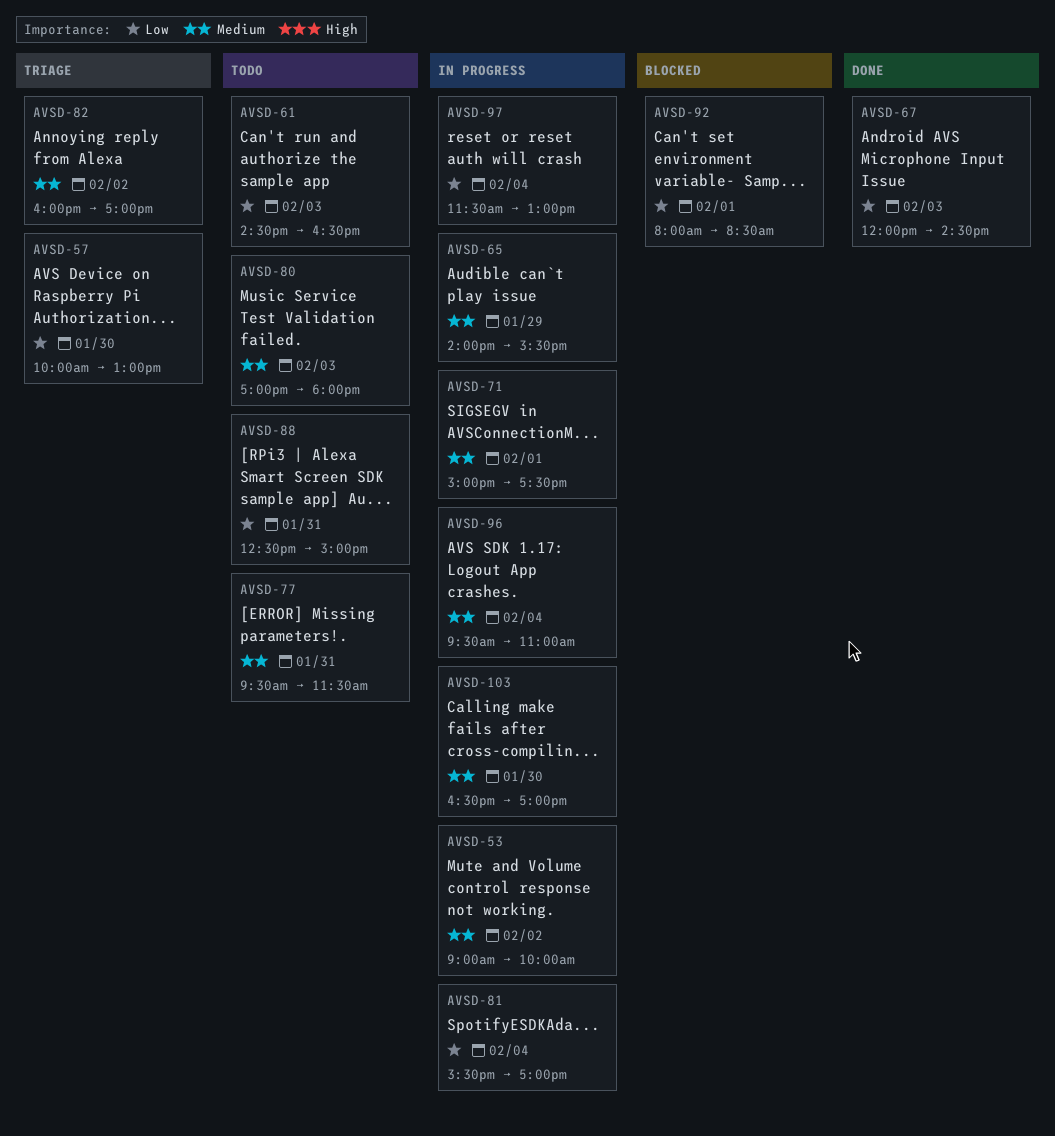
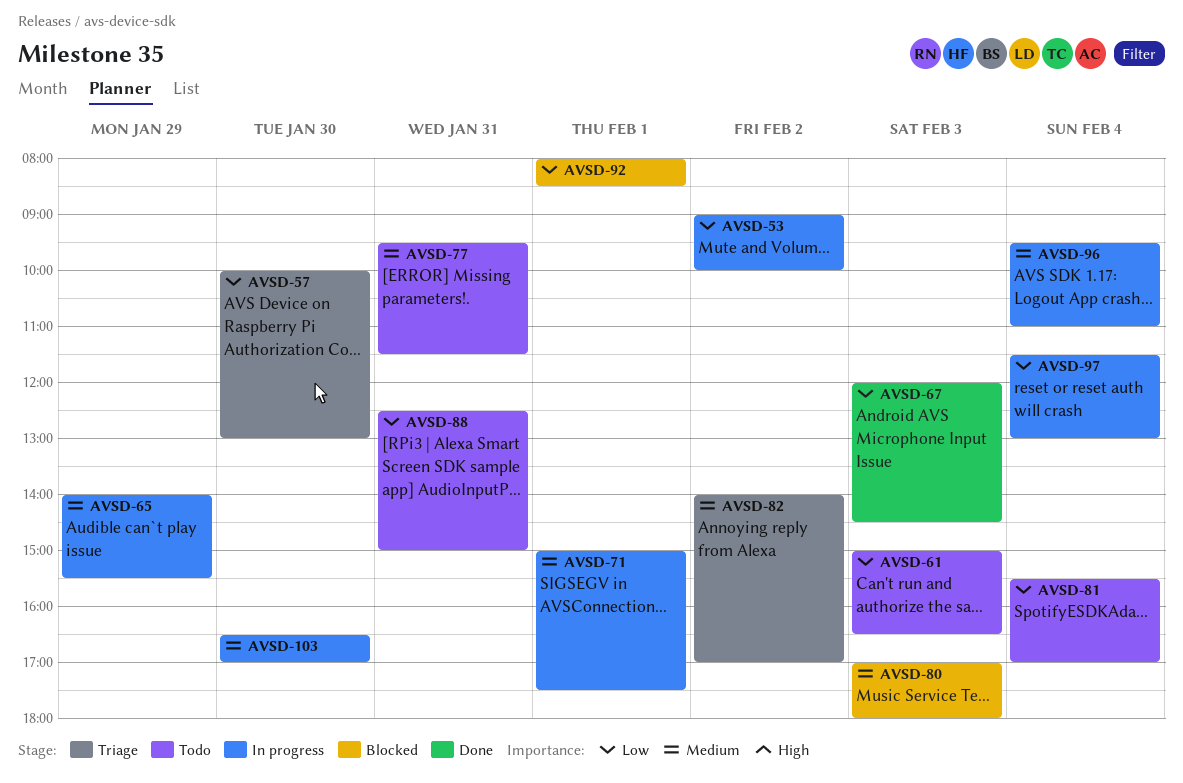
AVSD-53, priority: Medium -> Low
AVSD-61, begins: 14:30 -> 15:00
AVSD-80, status: Todo -> Blocked
AVSD-81, status: In progress -> Todo
AVSD-82, begins: 16:00 -> 14:00

